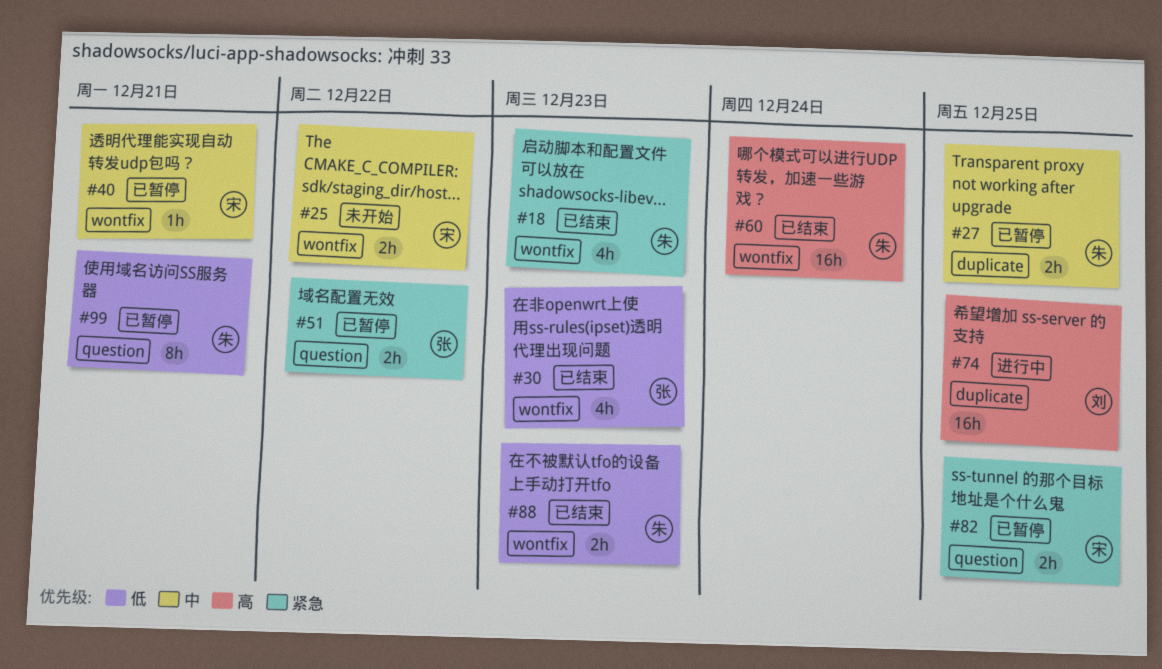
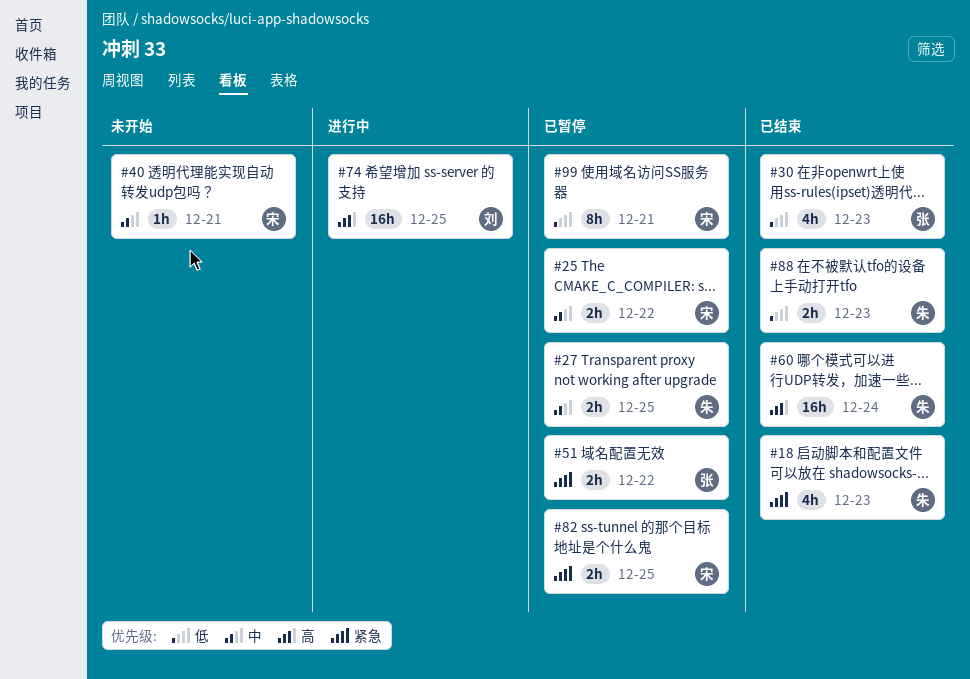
#25, status: 未开始 -> 已暂停
#40, status: 已暂停 -> 未开始
#99, owner: 朱 -> 宋

